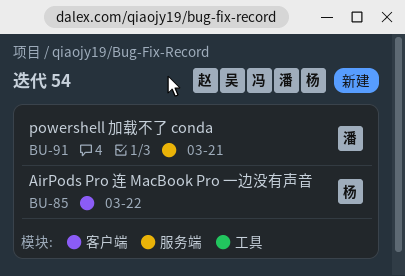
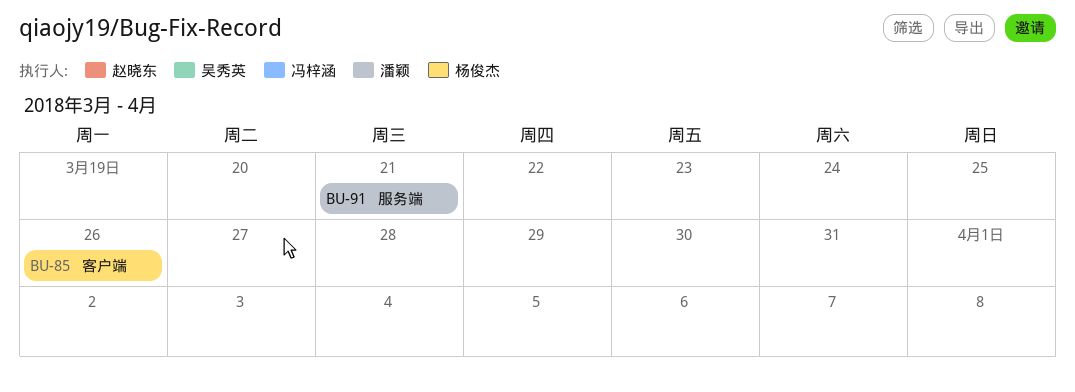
BU-85, due: Mar 22 -> Mar 26

